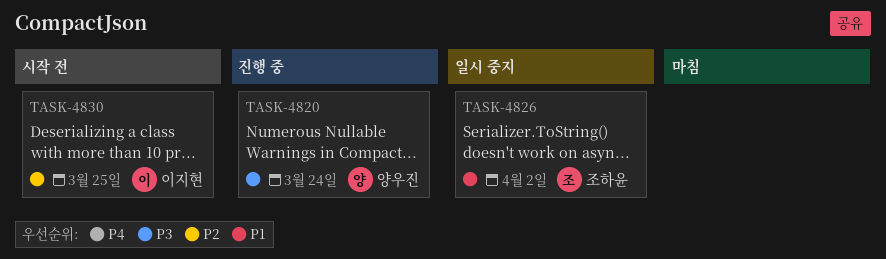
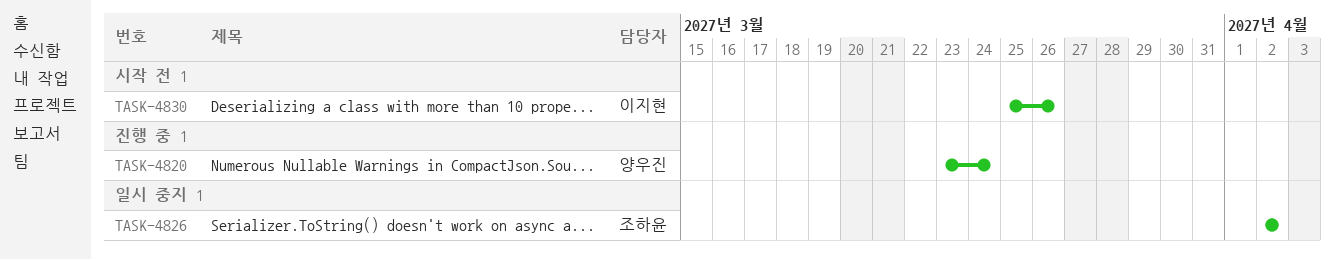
TASK-4830, due: Mar 25 -> Mar 26

